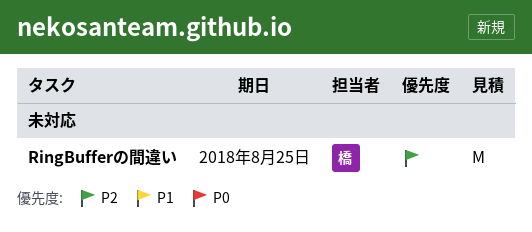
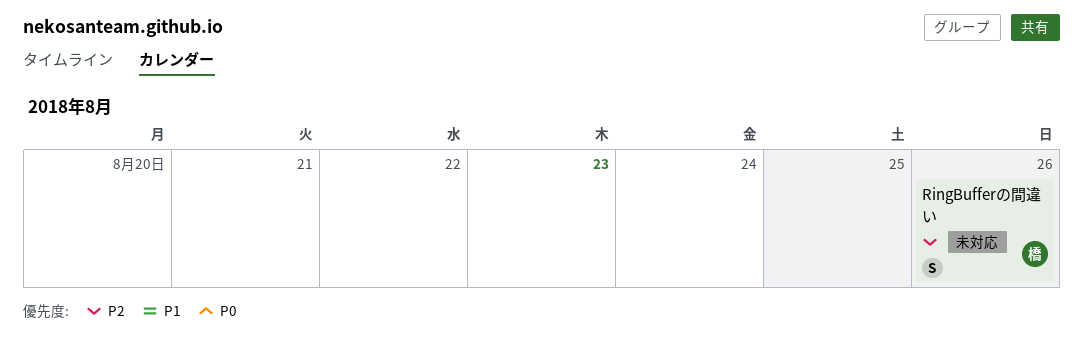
RingBufferの間違い, estimate: M -> S
RingBufferの間違い, due: Aug 25 -> Aug 26

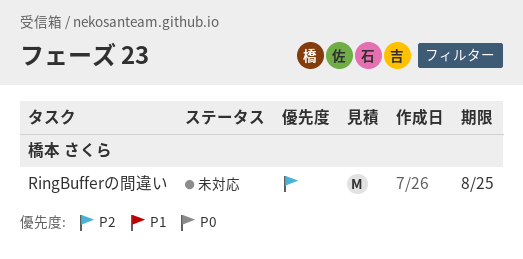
RingBufferの間違い, estimate: S -> M
RingBufferの間違い, due: Aug 26 -> Aug 25

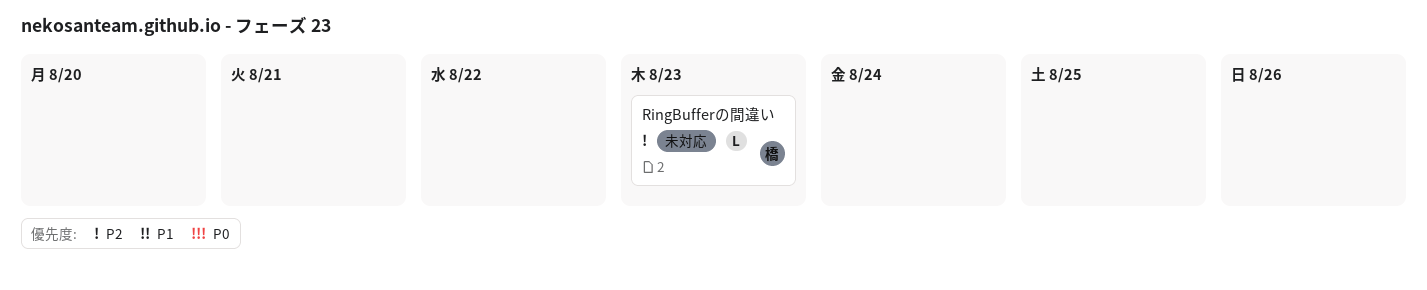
RingBufferの間違い, estimate: M -> L
RingBufferの間違い, due: Aug 25 -> Aug 23

